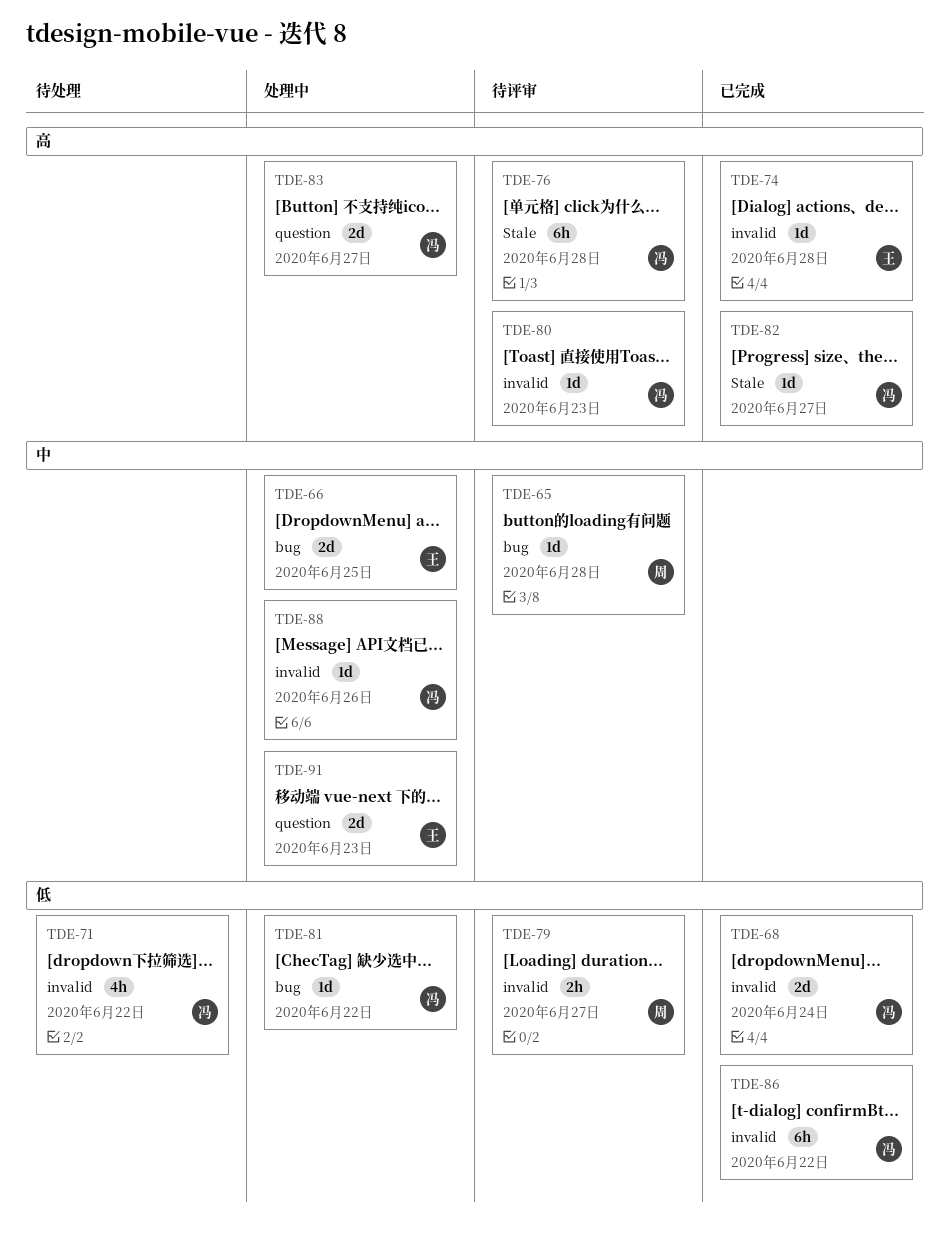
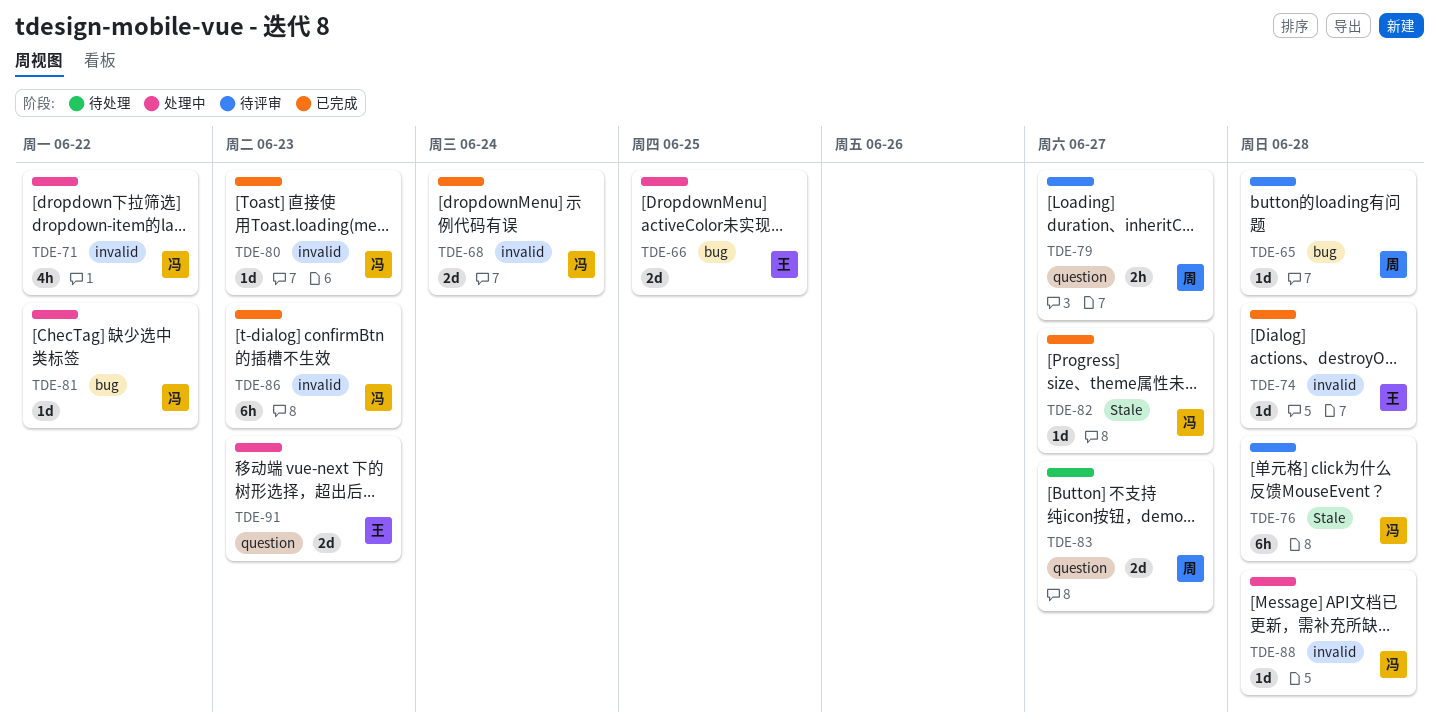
TDE-71, status: 待处理 -> 处理中
TDE-79, label: invalid -> question
TDE-80, status: 待评审 -> 已完成
TDE-83, status: 处理中 -> 待处理
TDE-83, owner: 冯 -> 周
TDE-86, due: Jun 22 -> Jun 23
TDE-88, due: Jun 26 -> Jun 28

